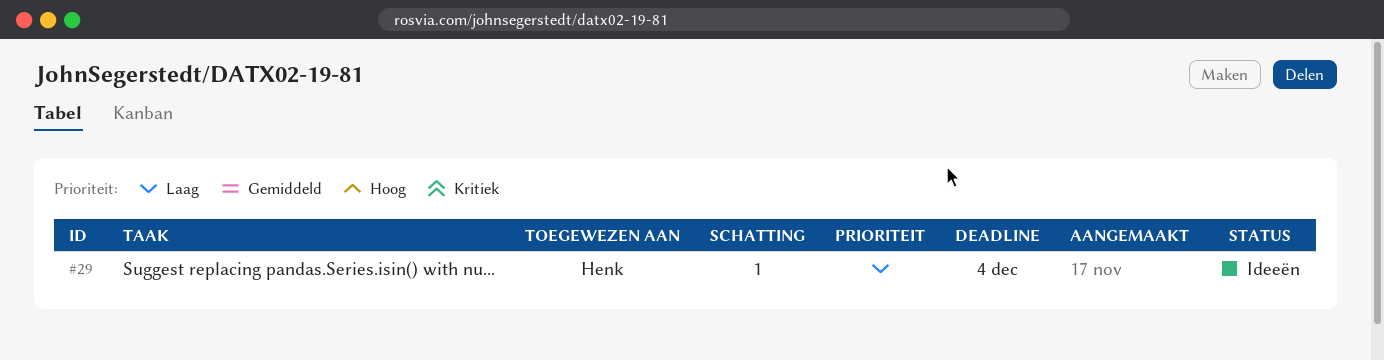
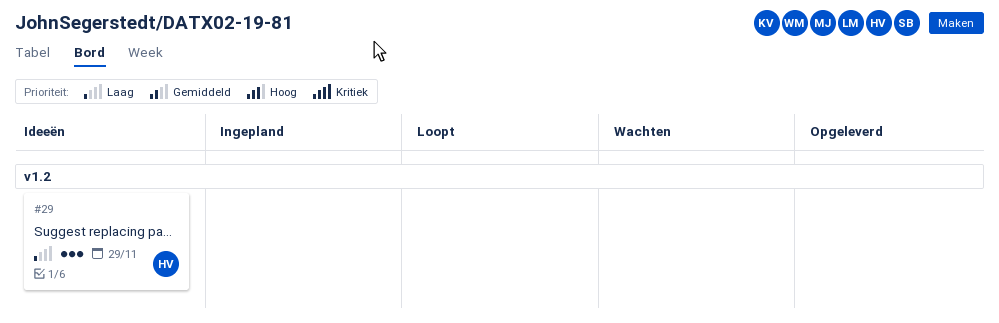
#29, estimate: 1 -> 3
#29, due: Dec 4 -> Nov 29

